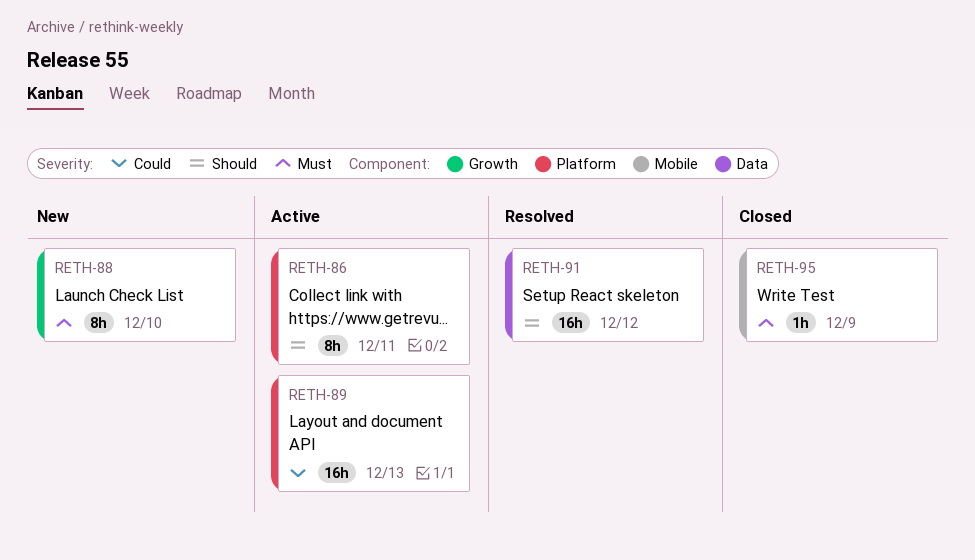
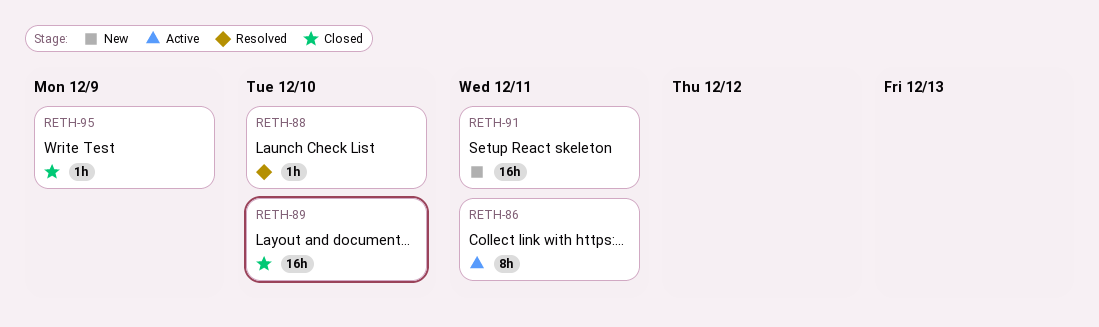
RETH-88, status: New -> Resolved
RETH-88, estimate: 8h -> 1h
RETH-89, status: Active -> Closed
RETH-89, due: Dec 13 -> Dec 10
RETH-91, status: Resolved -> New
RETH-91, due: Dec 12 -> Dec 11

